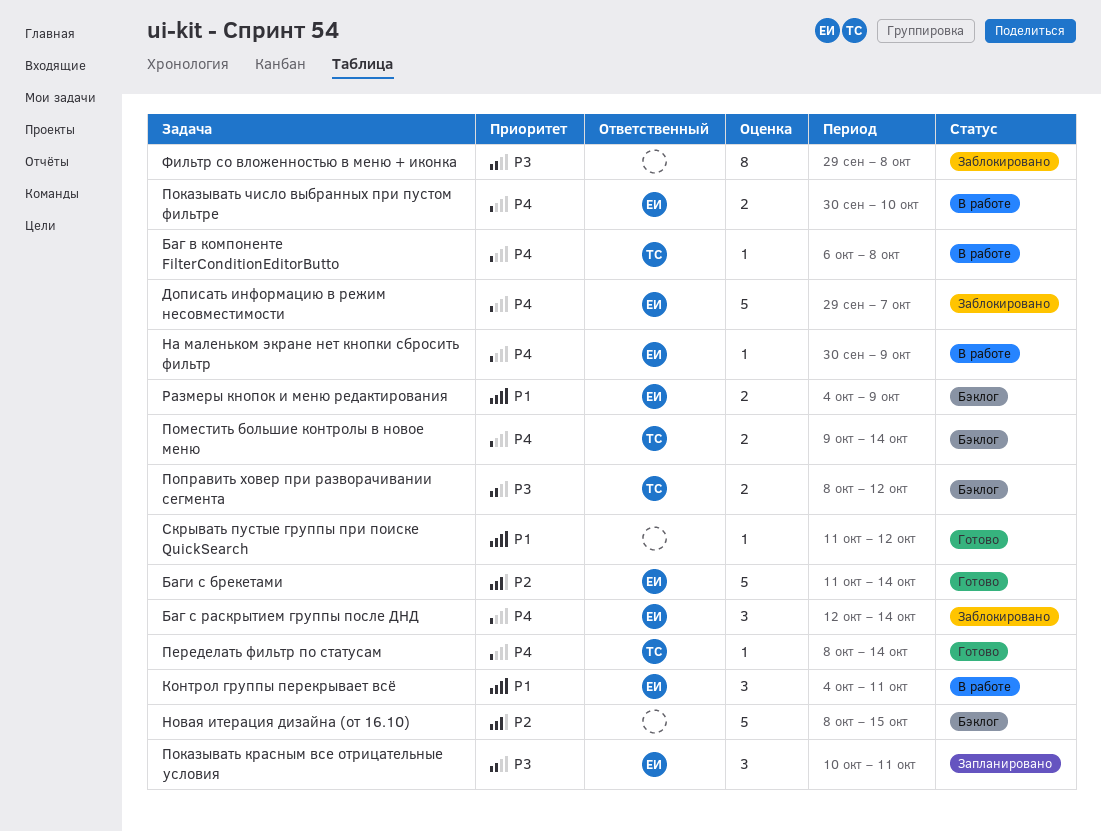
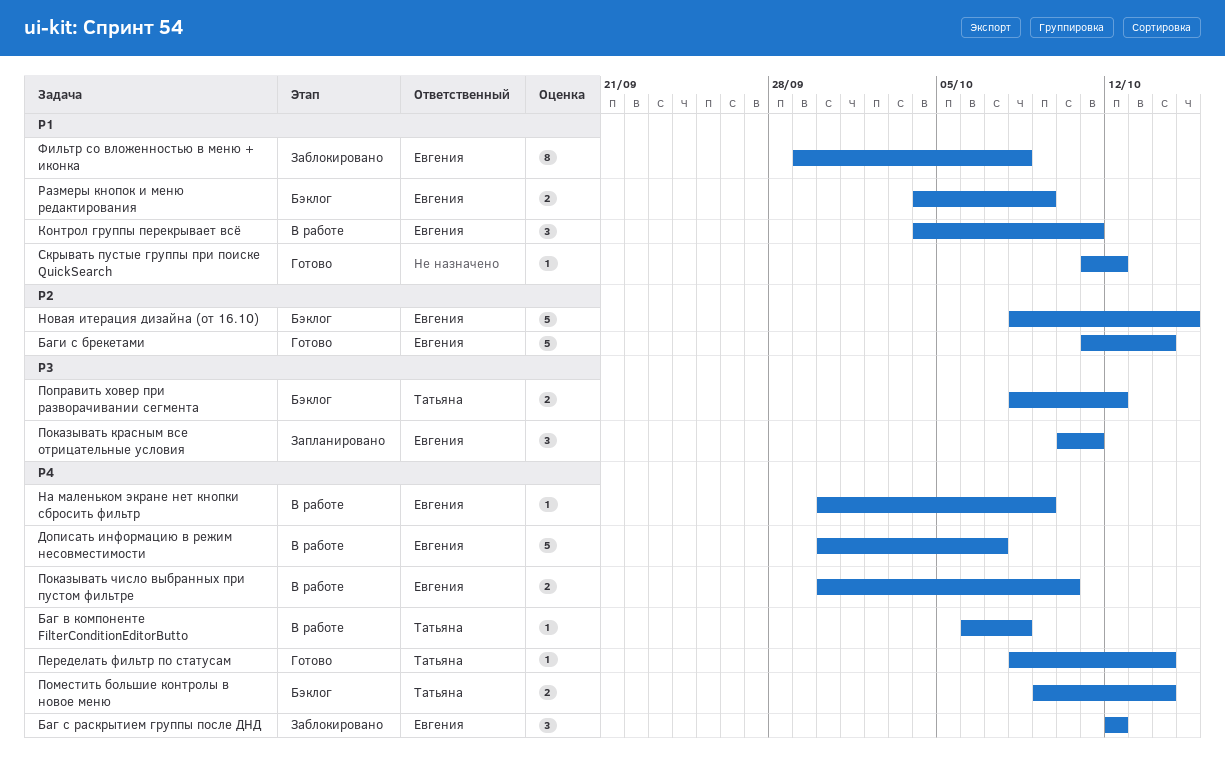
Баг с раскрытием группы после ДНД, due: Oct 14 -> Oct 12
Дописать информацию в режим несовместимости, status: Заблокировано -> В работе
Дописать информацию в режим несовместимости, start: Sep 29 -> Sep 30
Новая итерация дизайна (от 16.10), owner: none -> Евгения
Фильтр со вложенностью в меню + иконка, owner: none -> Евгения
Фильтр со вложенностью в меню + иконка, priority: P3 -> P1

